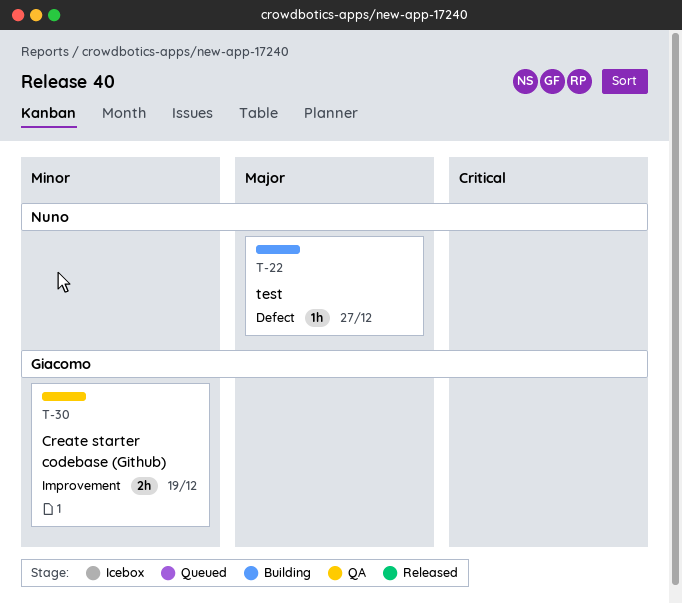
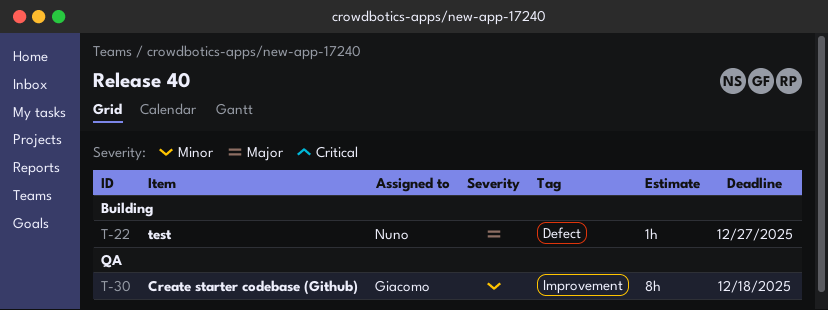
T-30, estimate: 2h -> 8h
T-30, due: Dec 19 -> Dec 18

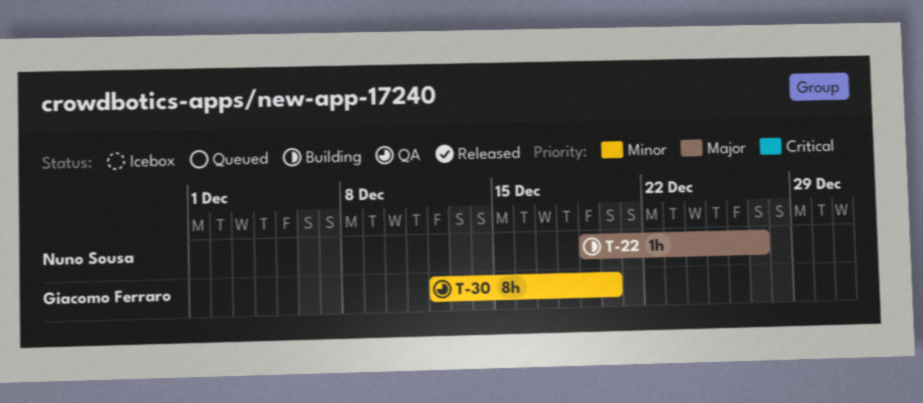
T-30, due: Dec 18 -> Dec 20

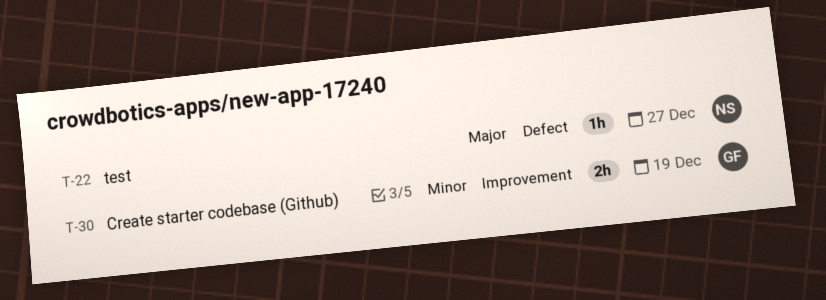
T-30, estimate: 8h -> 2h
T-30, due: Dec 20 -> Dec 19

